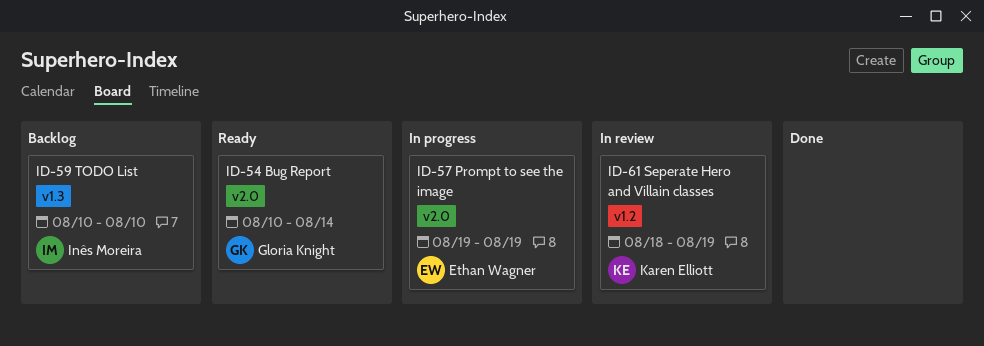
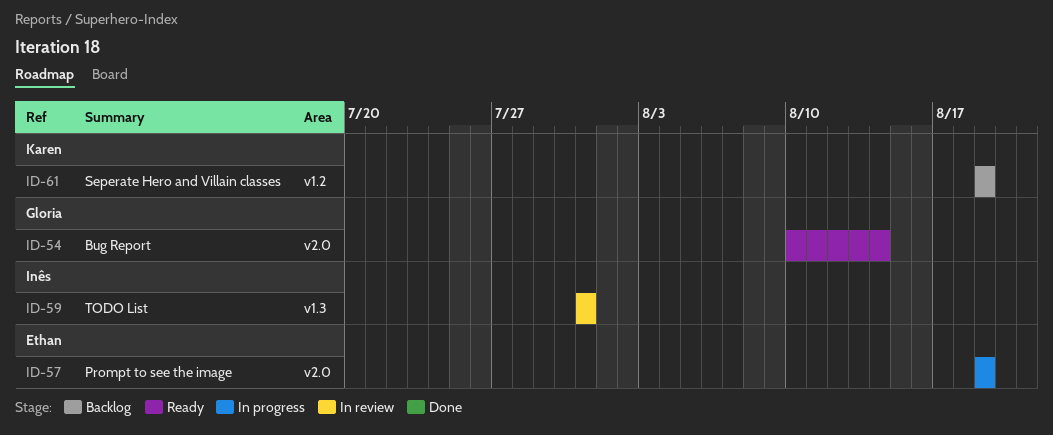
ID-59, status: Backlog -> In review
ID-59, start: Aug 10 -> Jul 31
ID-59, due: Aug 10 -> Jul 31
ID-61, status: In review -> Backlog
ID-61, start: Aug 18 -> Aug 19

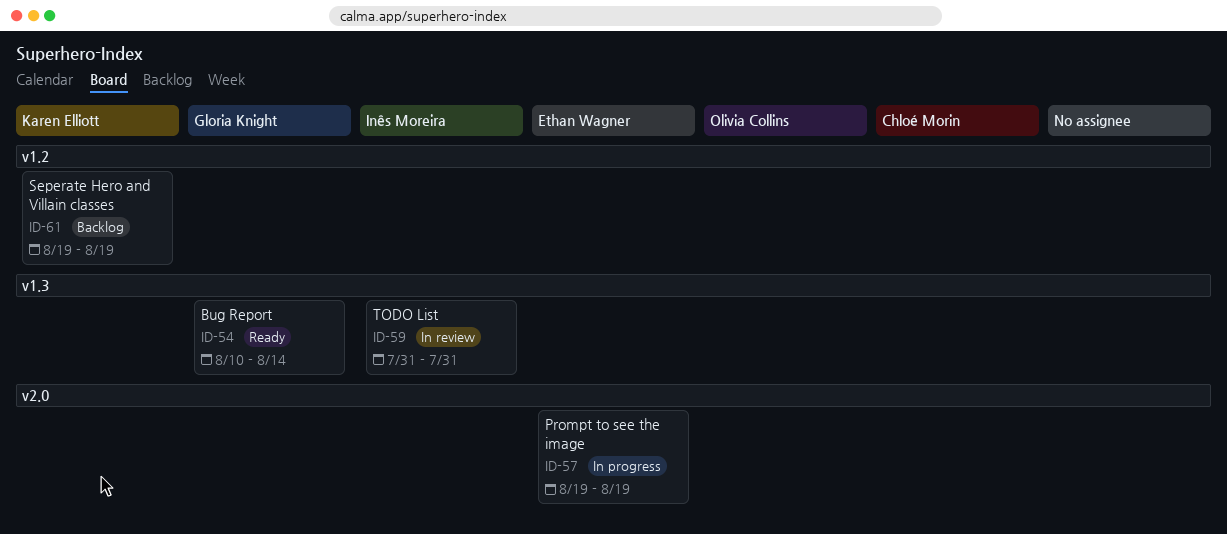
ID-54, label: v2.0 -> v1.3

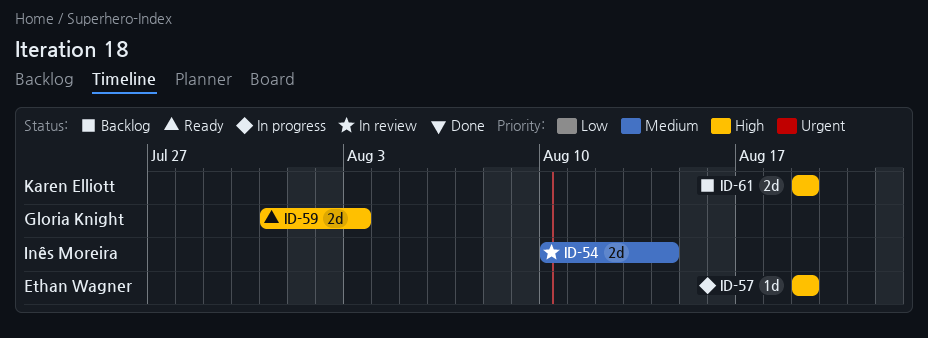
ID-54, status: Ready -> In review
ID-54, owner: Gloria Knight -> Inês Moreira
ID-59, status: In review -> Ready
ID-59, owner: Inês Moreira -> Gloria Knight
ID-59, due: Jul 31 -> Aug 3

